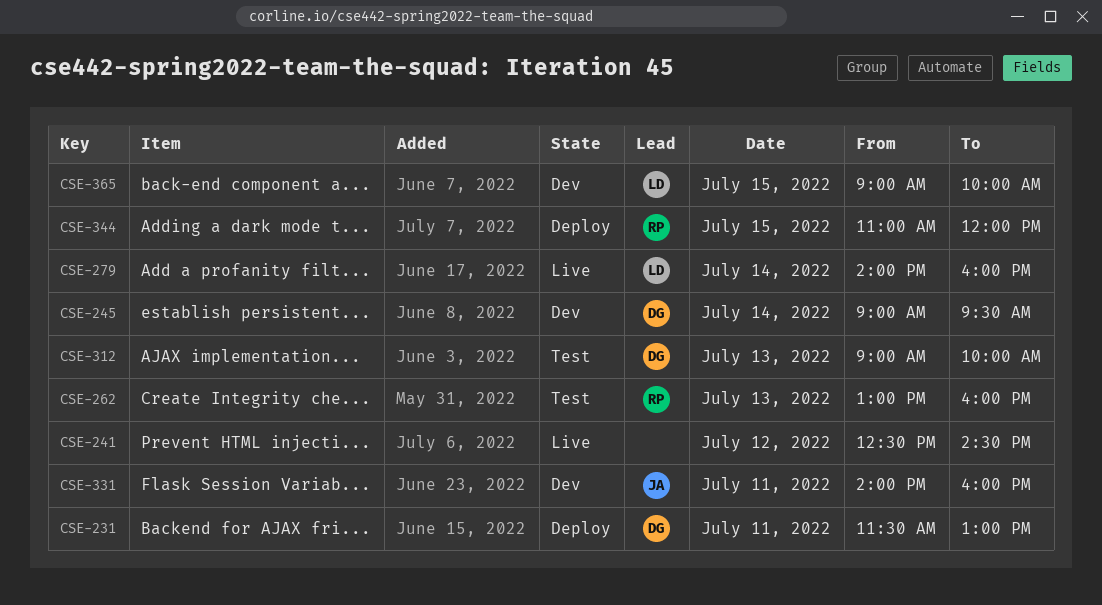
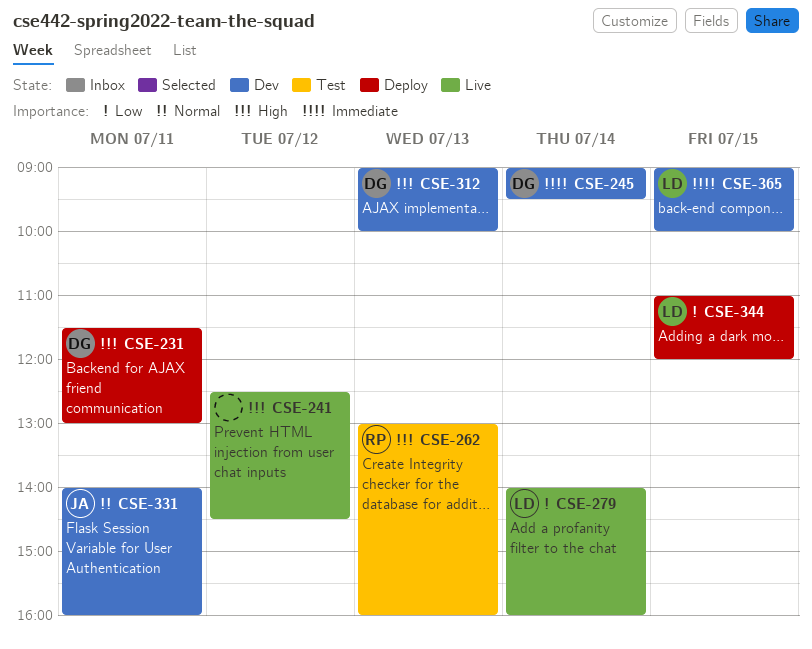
CSE-312, status: Test -> Dev
CSE-344, owner: RP -> LD

